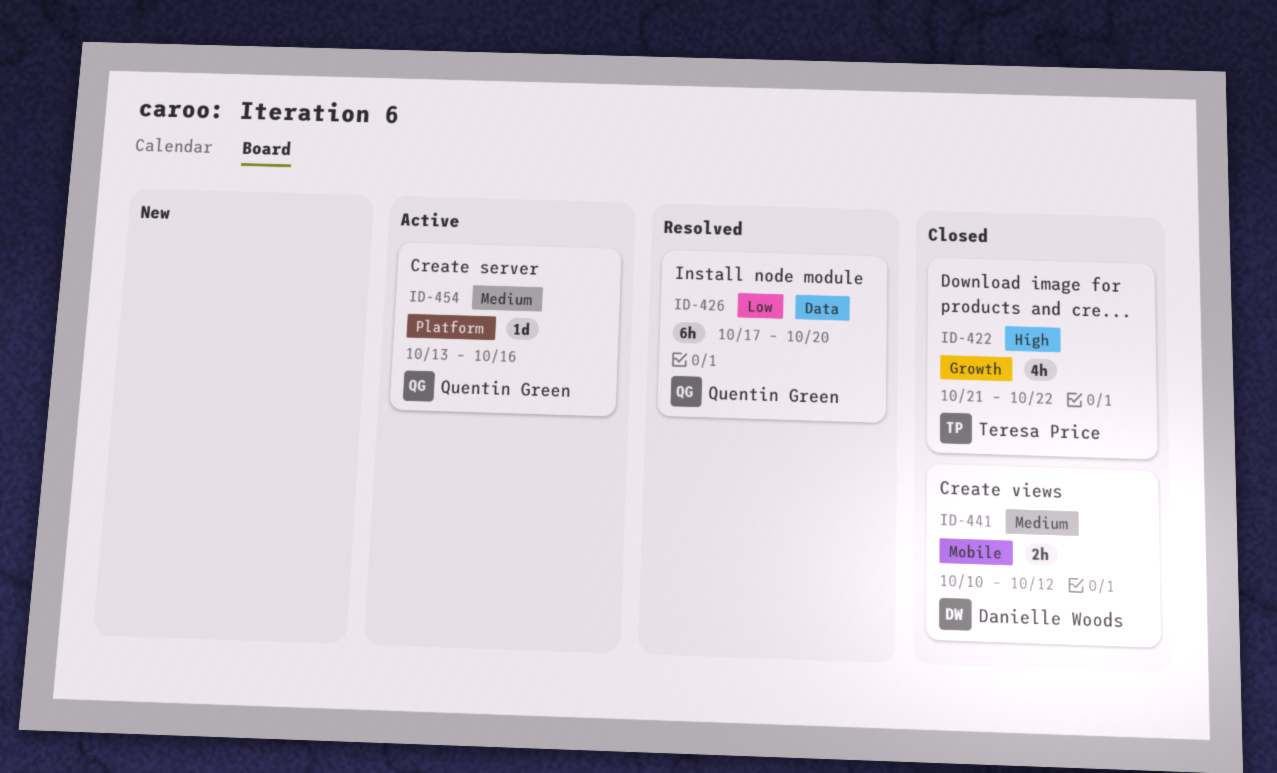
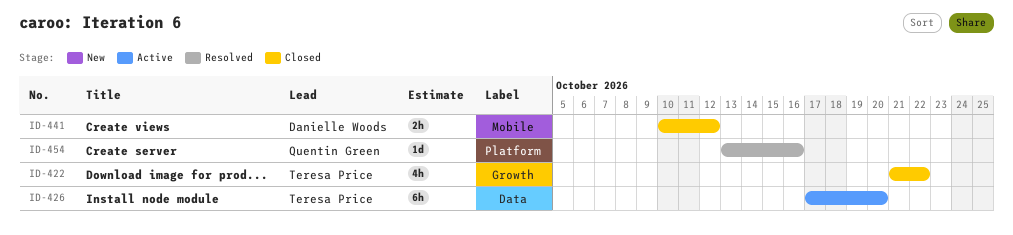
ID-426, status: Resolved -> Active
ID-426, owner: Quentin Green -> Teresa Price
ID-454, status: Active -> Resolved

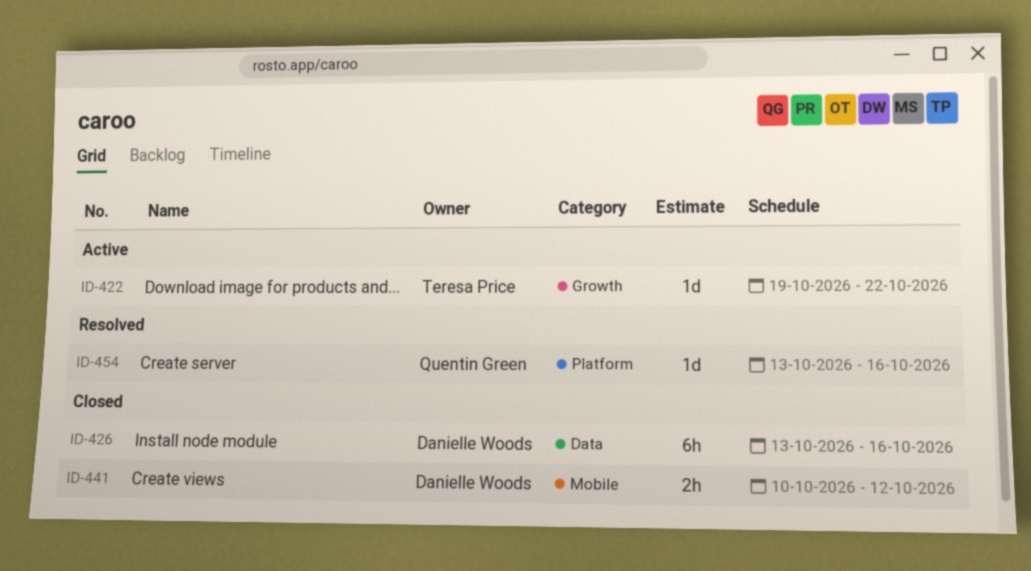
ID-422, status: Closed -> Active
ID-422, estimate: 4h -> 1d
ID-422, start: Oct 21 -> Oct 19
ID-426, status: Active -> Closed
ID-426, owner: Teresa Price -> Danielle Woods
ID-426, start: Oct 17 -> Oct 13
ID-426, due: Oct 20 -> Oct 16

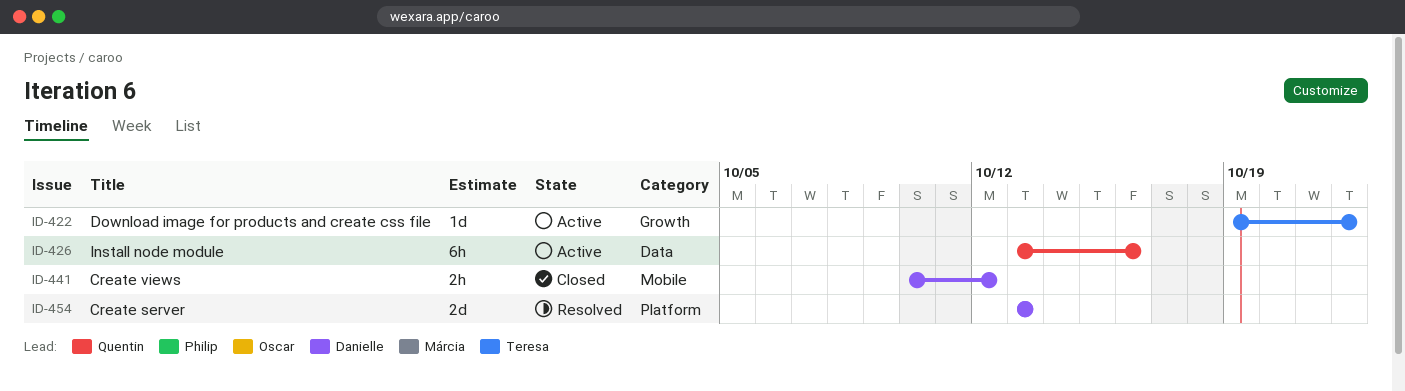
ID-426, status: Closed -> Active
ID-426, owner: Danielle Woods -> Quentin Green
ID-454, owner: Quentin Green -> Danielle Woods
ID-454, estimate: 1d -> 2d
ID-454, due: Oct 16 -> Oct 13

